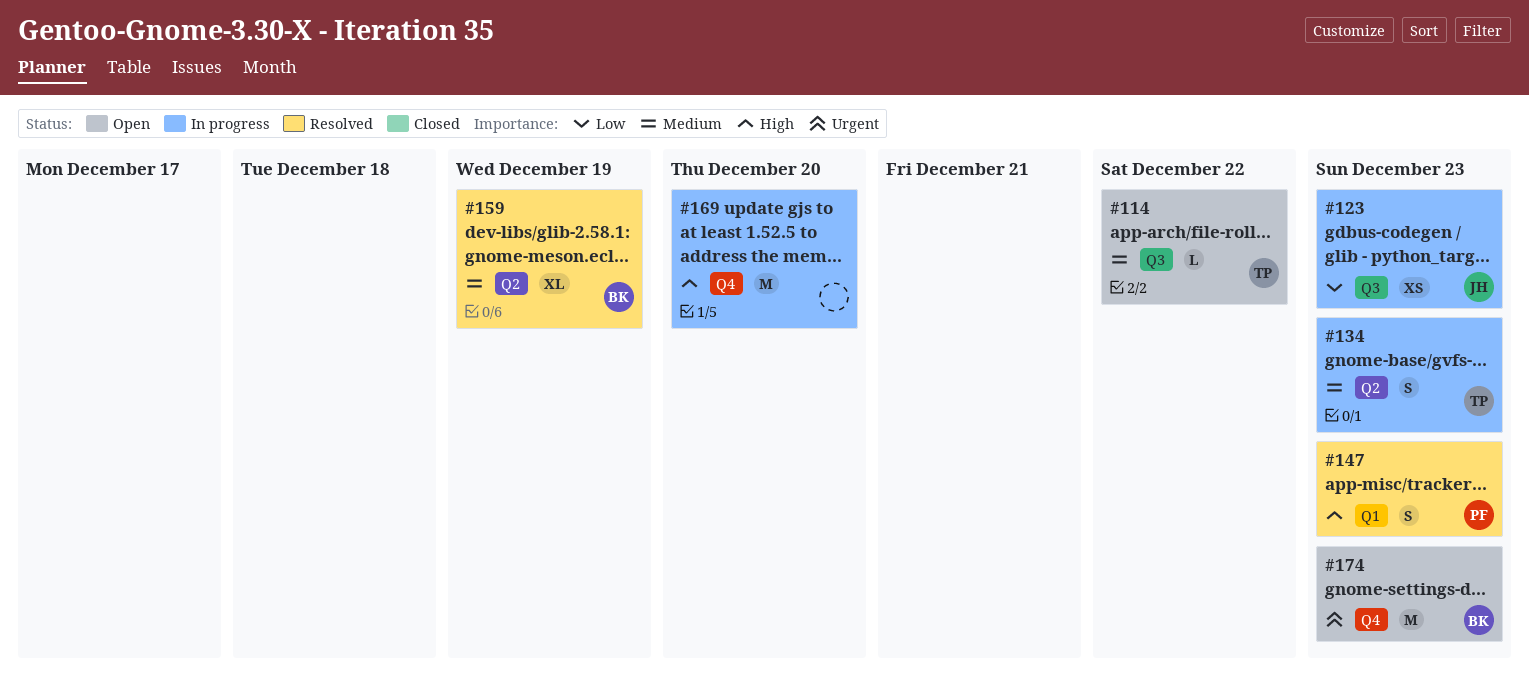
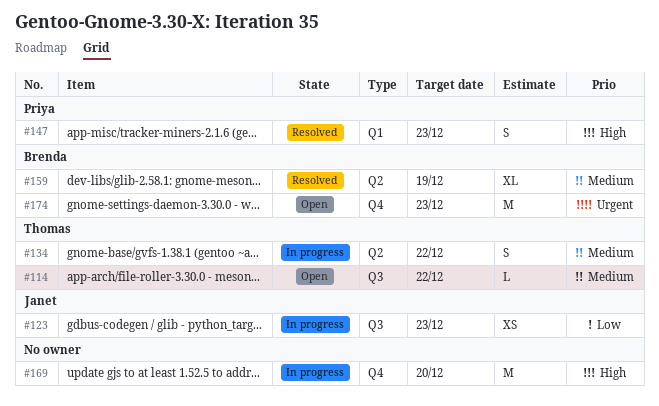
#134, due: Dec 23 -> Dec 22

